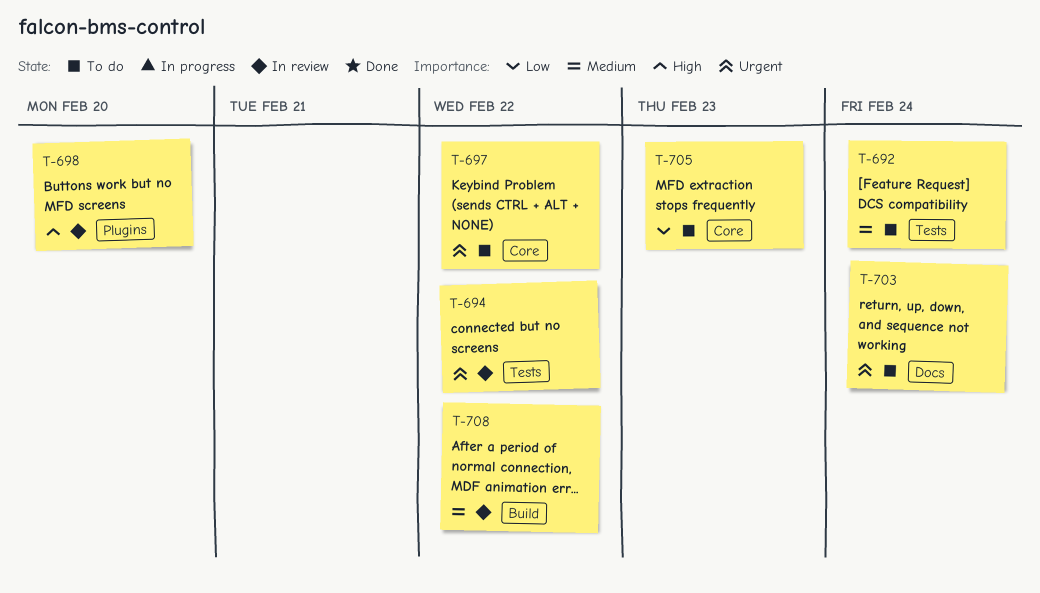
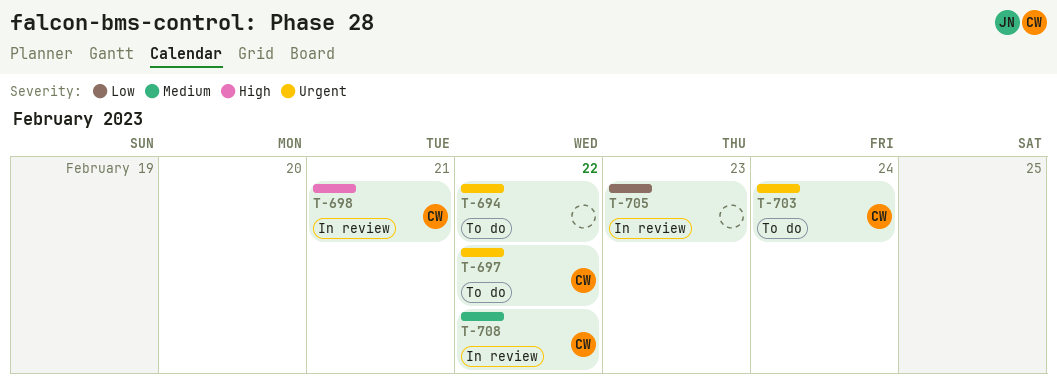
T-692: present -> none
T-694, status: In review -> To do
T-698, due: Feb 20 -> Feb 21
T-705, status: To do -> In review

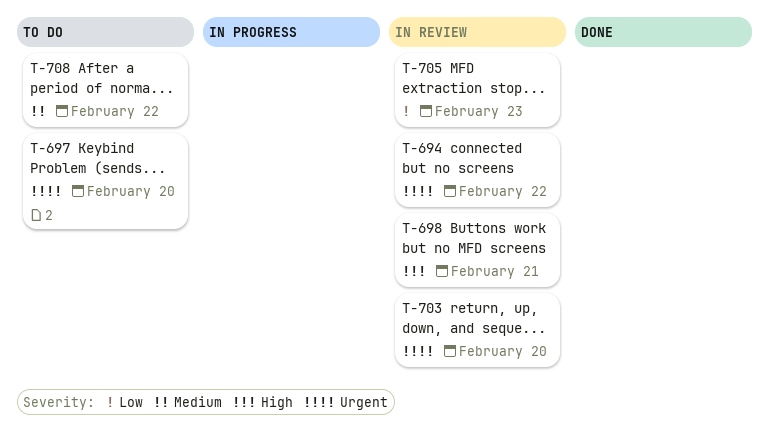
T-694, status: To do -> In review
T-697, due: Feb 22 -> Feb 20
T-703, status: To do -> In review
T-703, due: Feb 24 -> Feb 20
T-708, status: In review -> To do

